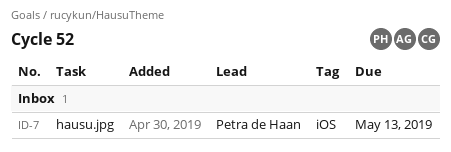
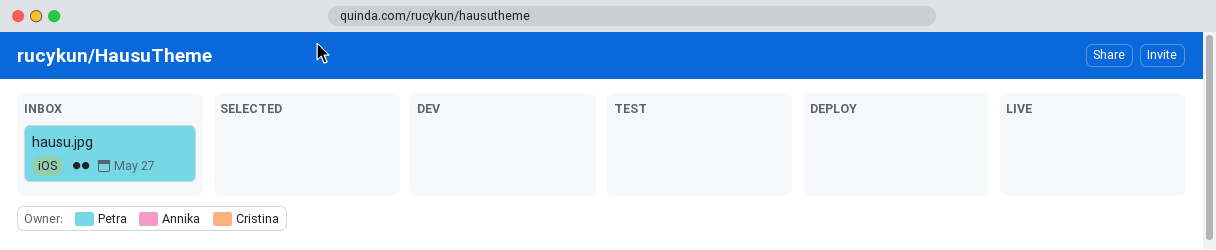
hausu.jpg, due: May 13 -> May 27

